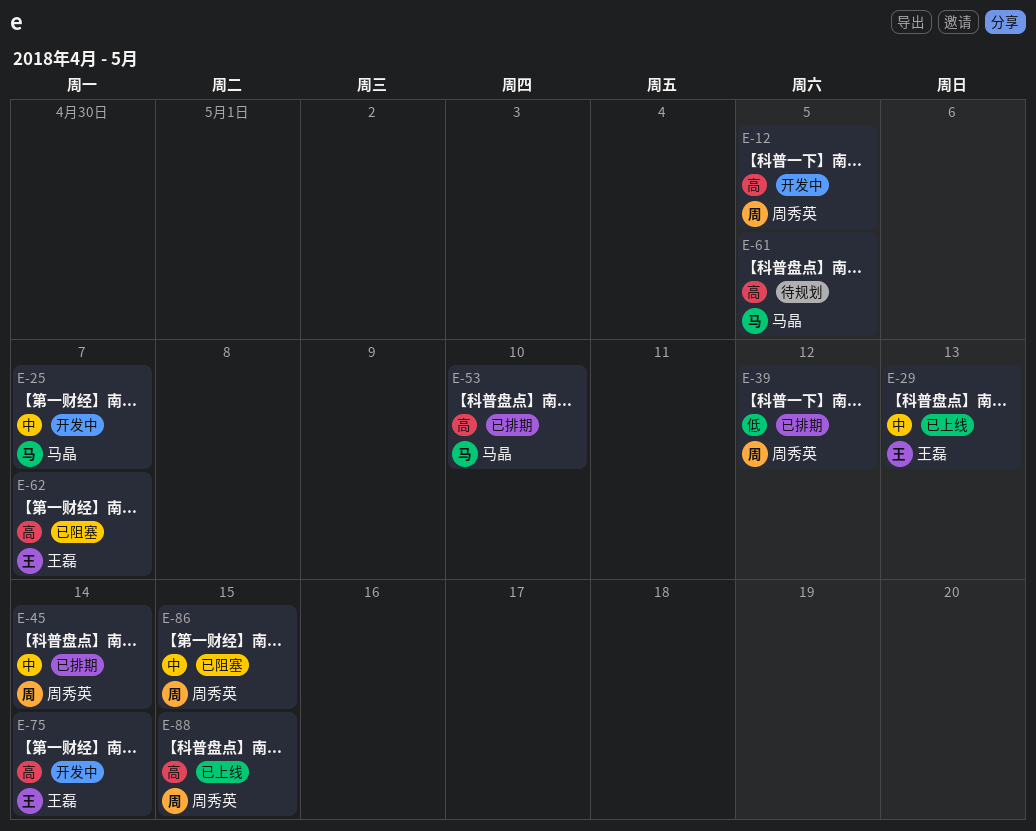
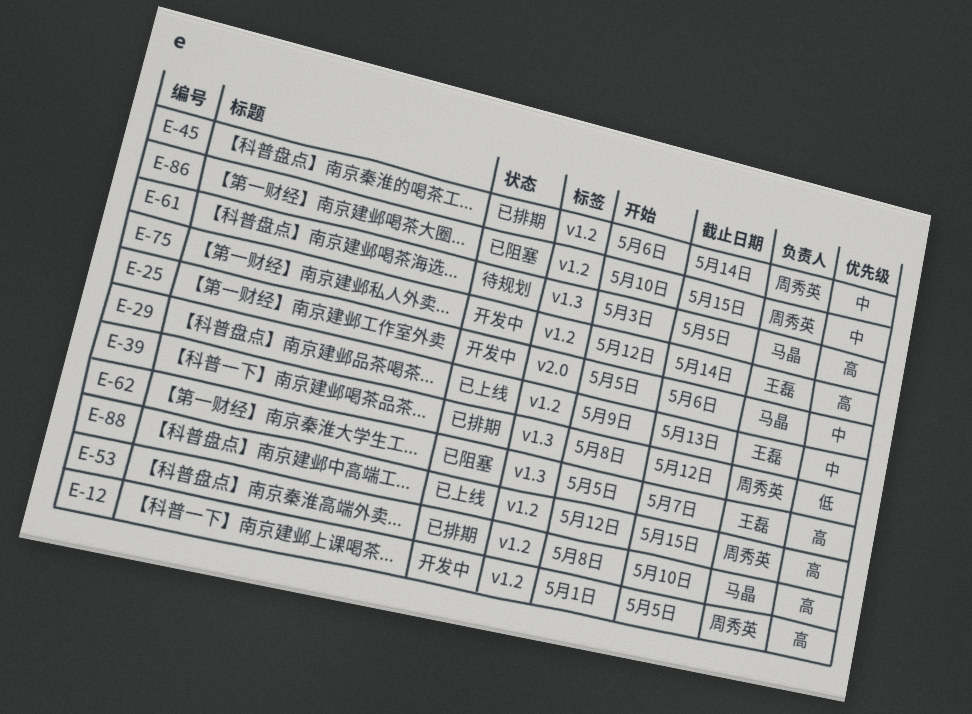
E-25, due: May 7 -> May 6

